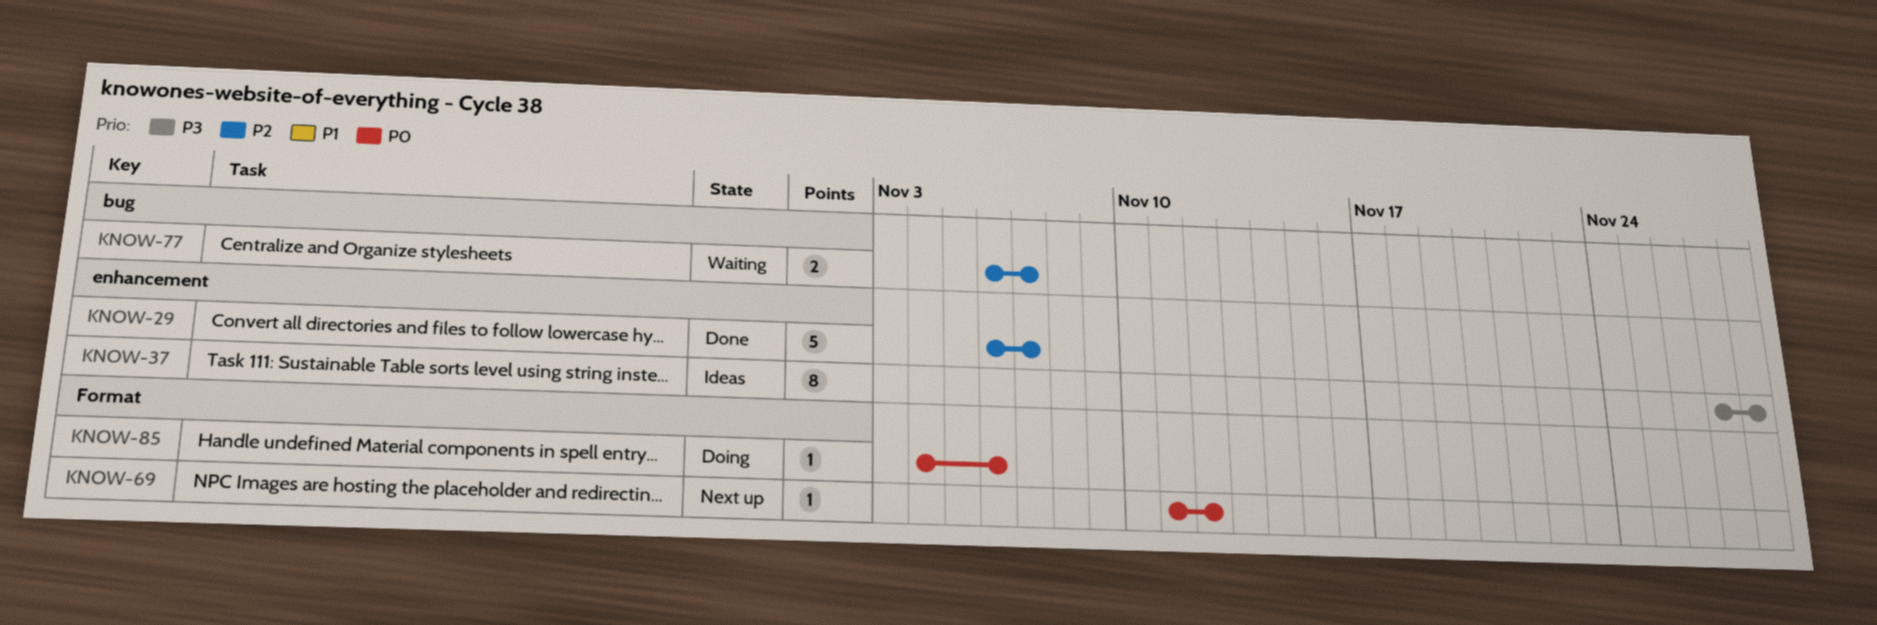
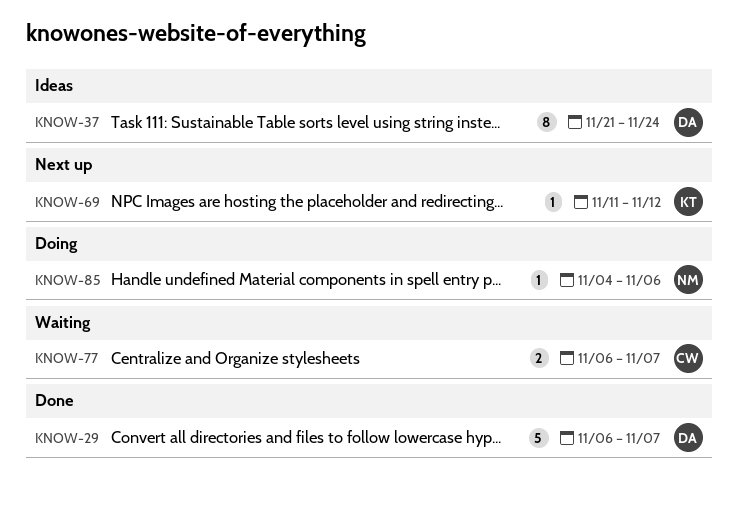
KNOW-37, start: Nov 27 -> Nov 21
KNOW-37, due: Nov 28 -> Nov 24

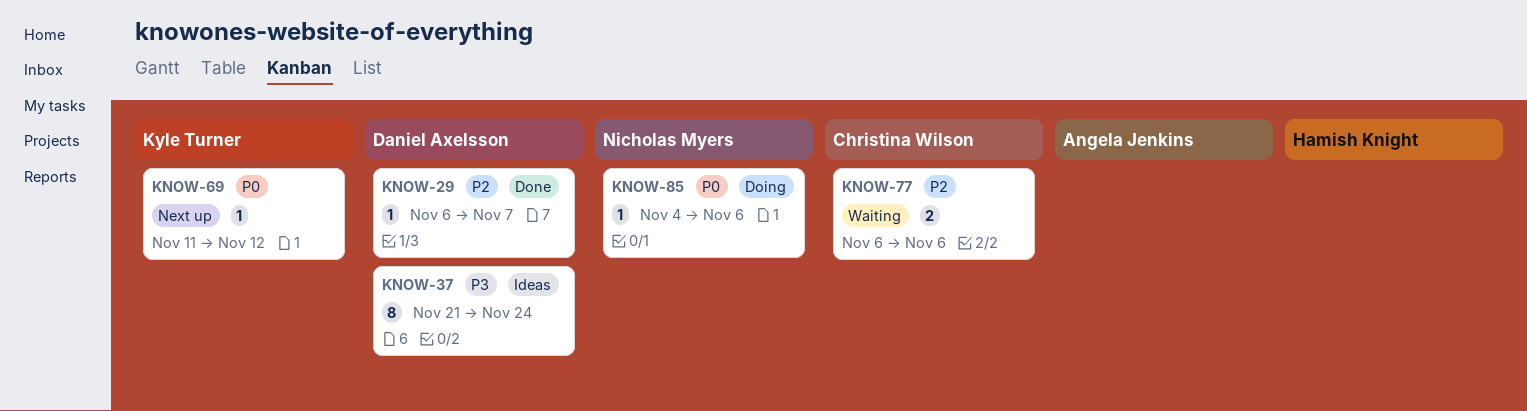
KNOW-29, estimate: 5 -> 1
KNOW-77, due: Nov 7 -> Nov 6

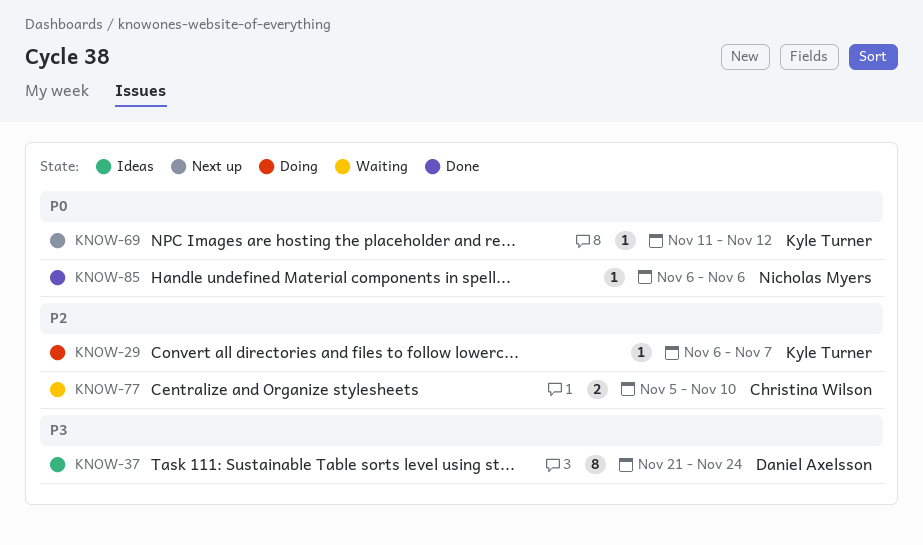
KNOW-29, status: Done -> Doing
KNOW-29, owner: Daniel Axelsson -> Kyle Turner
KNOW-77, start: Nov 6 -> Nov 5
KNOW-77, due: Nov 6 -> Nov 10
KNOW-85, status: Doing -> Done
KNOW-85, start: Nov 4 -> Nov 6

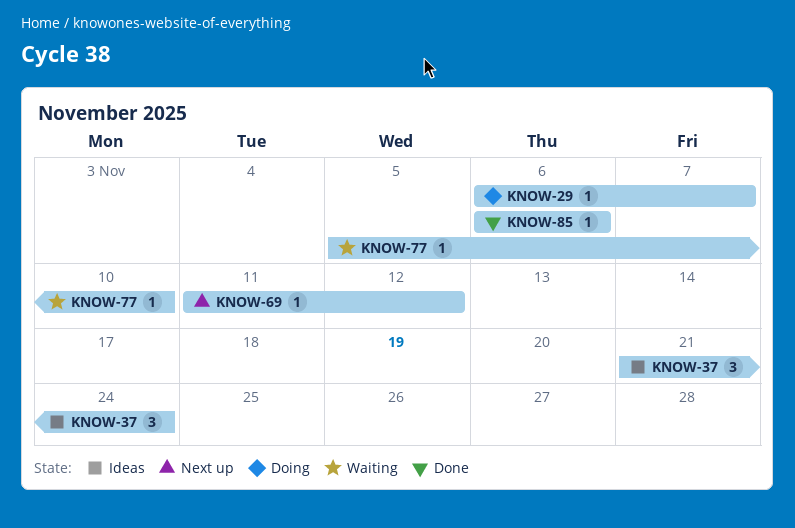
KNOW-37, estimate: 8 -> 3
KNOW-77, estimate: 2 -> 1

